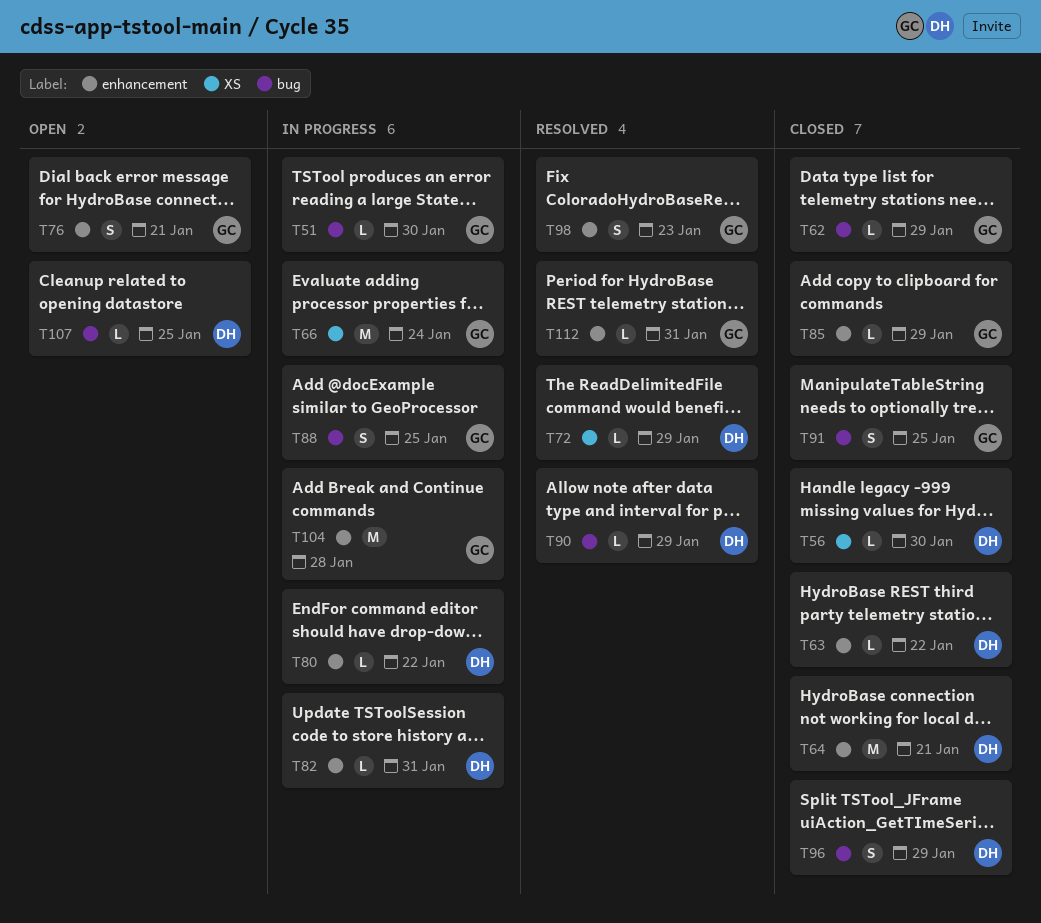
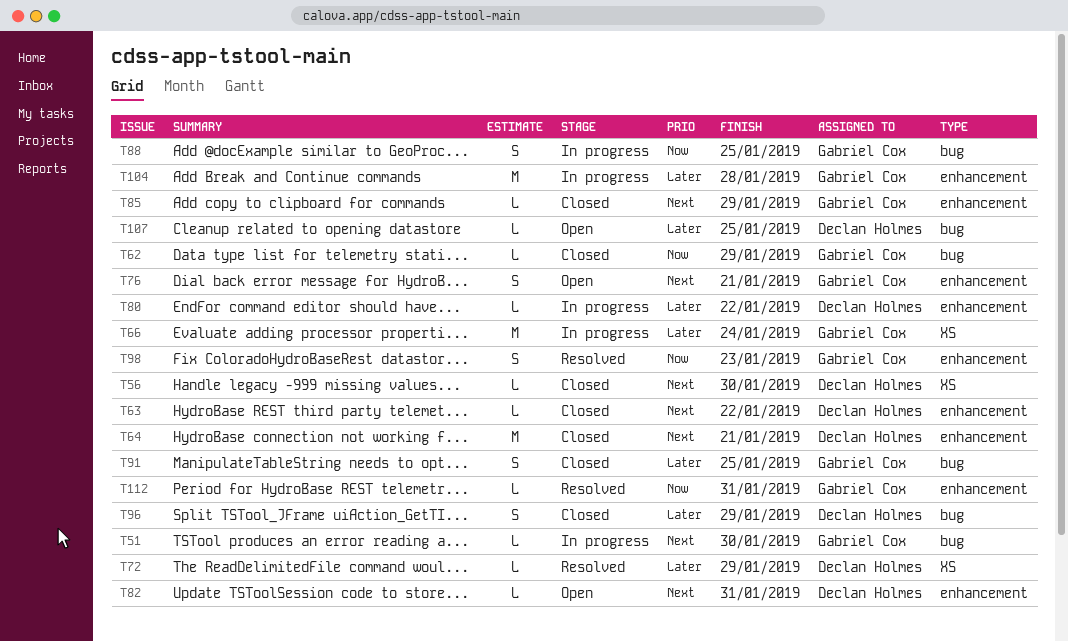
T82, status: In progress -> Open
T90: present -> none

